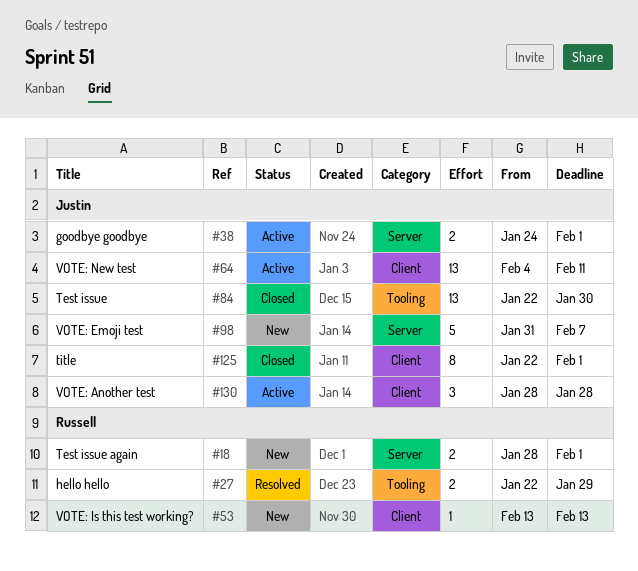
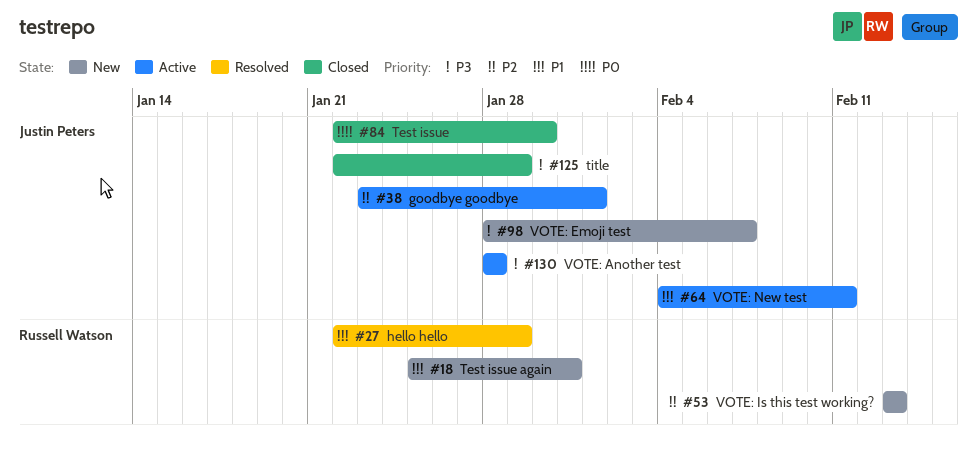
#18, start: Jan 28 -> Jan 25
#18, due: Feb 1 -> Jan 31
#38, start: Jan 24 -> Jan 23
#98, start: Jan 31 -> Jan 28
#125, due: Feb 1 -> Jan 29

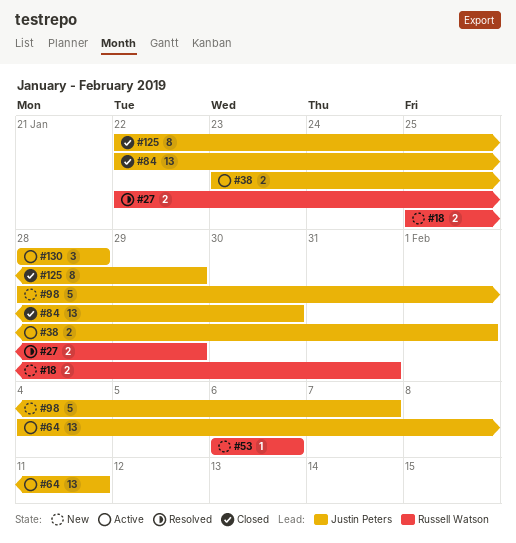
#53, start: Feb 13 -> Feb 6
#53, due: Feb 13 -> Feb 6

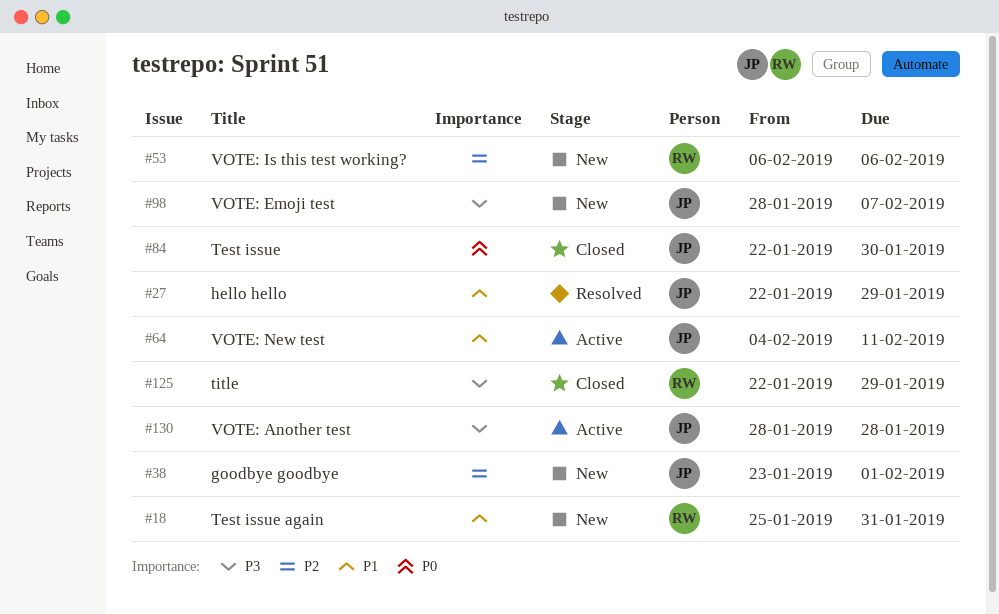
#27, owner: Russell Watson -> Justin Peters
#38, status: Active -> New
#125, owner: Justin Peters -> Russell Watson

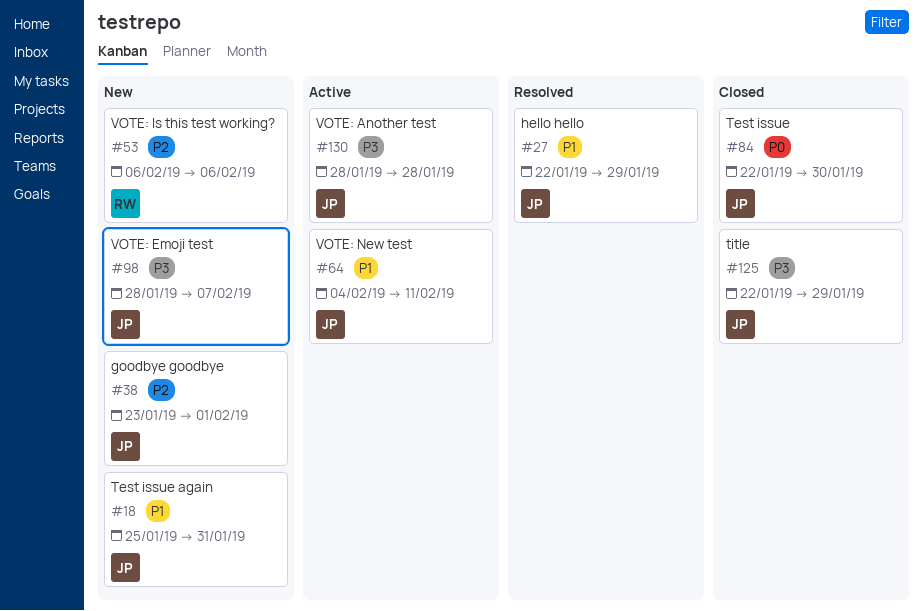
#18, owner: RW -> JP
#125, owner: RW -> JP

